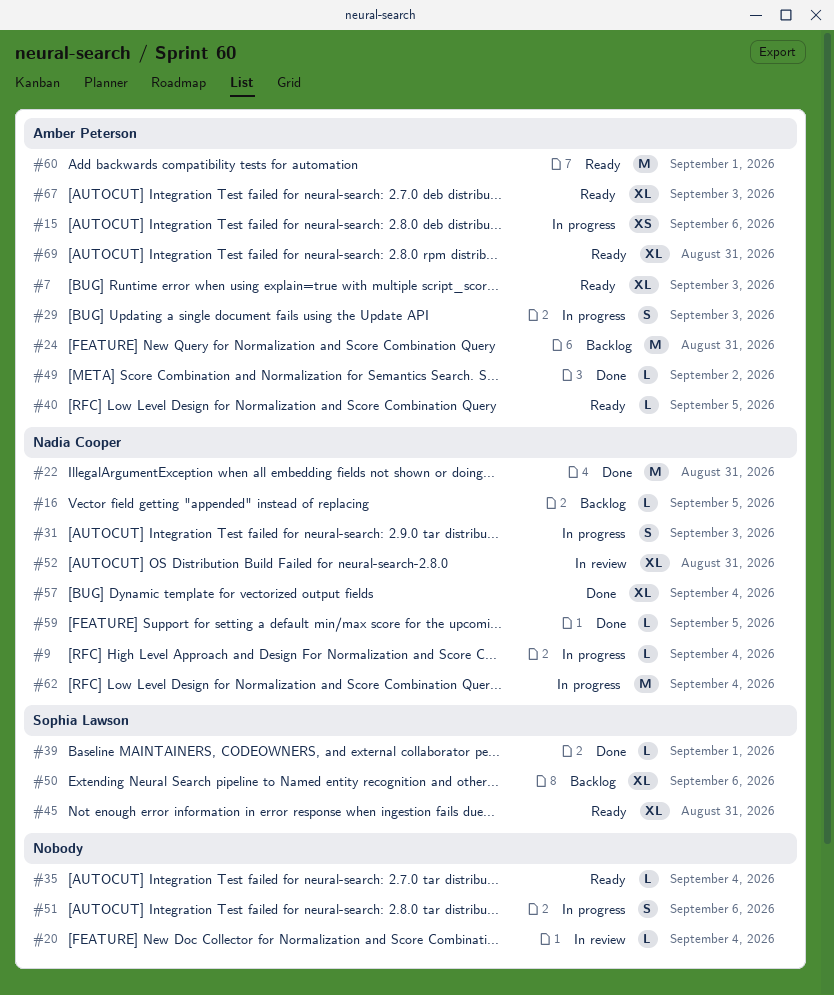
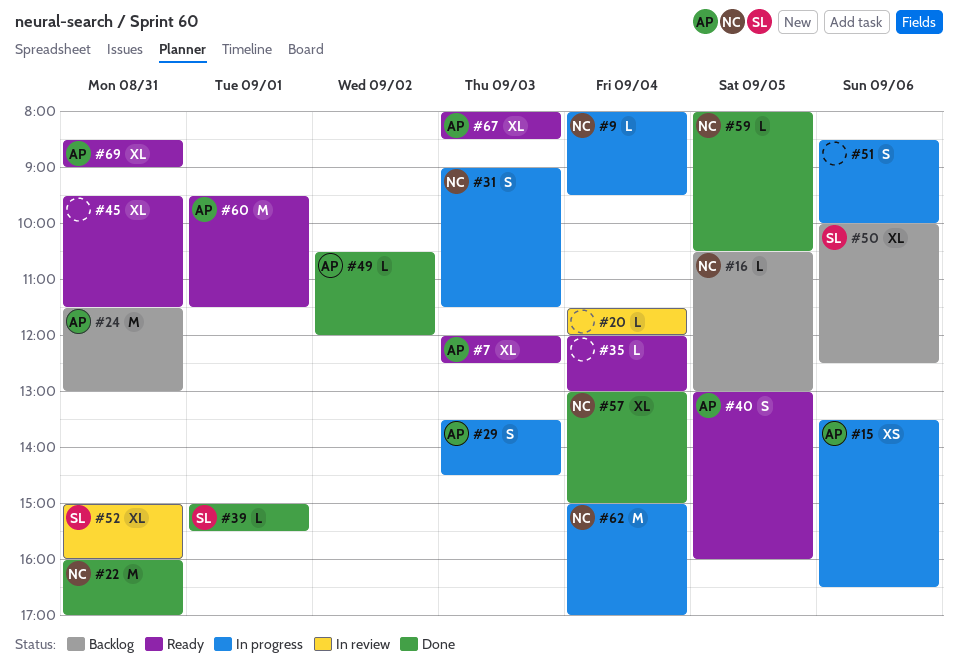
#40, estimate: L -> S
#45, owner: Sophia Lawson -> none
#52, owner: Nadia Cooper -> Sophia Lawson

